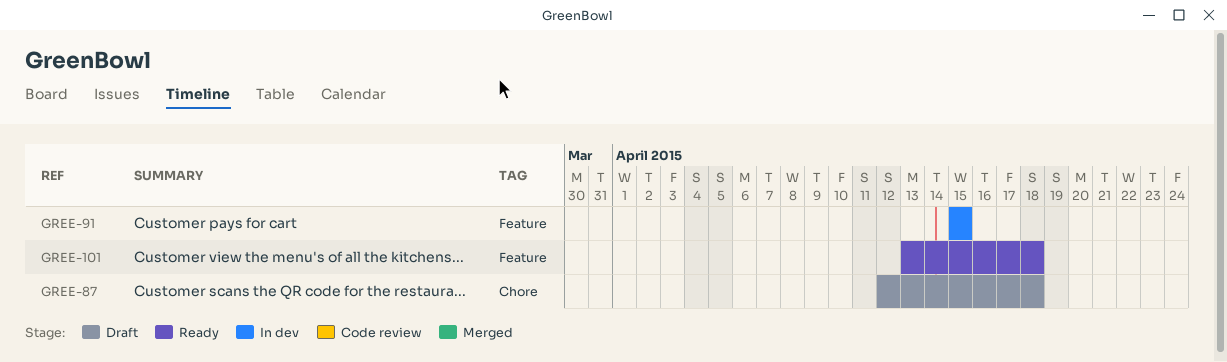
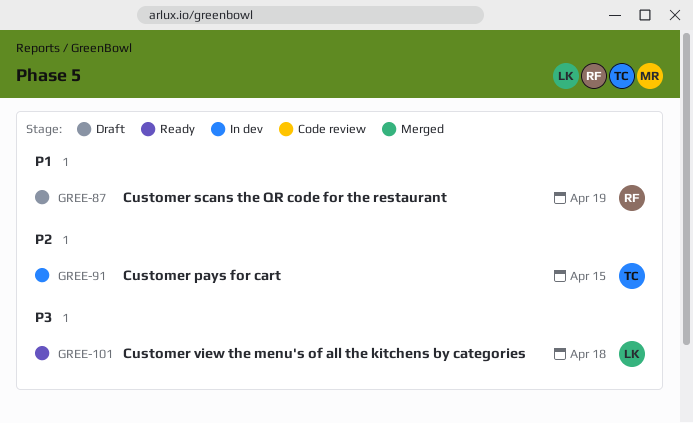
GREE-87, due: Apr 18 -> Apr 19

